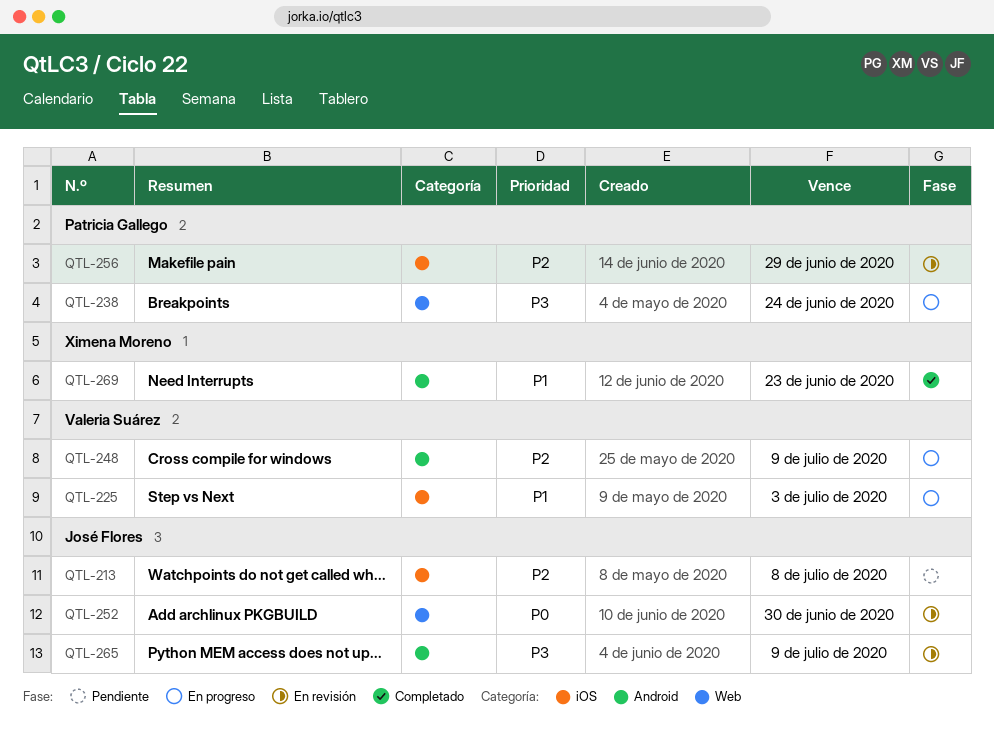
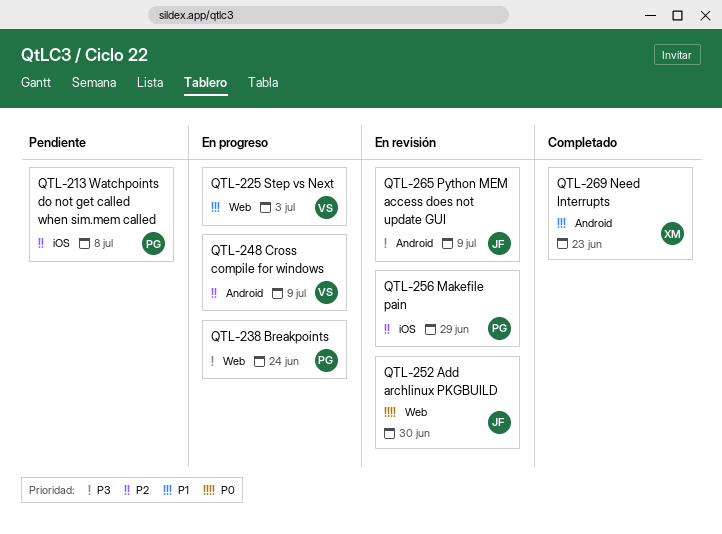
QTL-213, owner: José Flores -> Patricia Gallego
QTL-225, label: iOS -> Web

